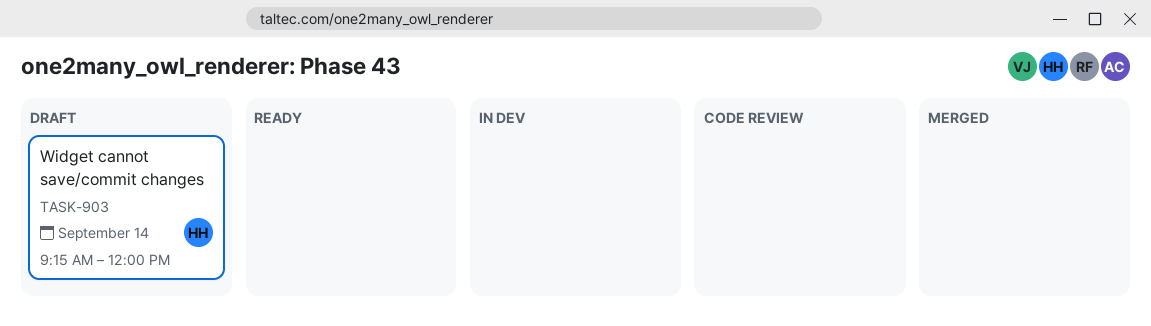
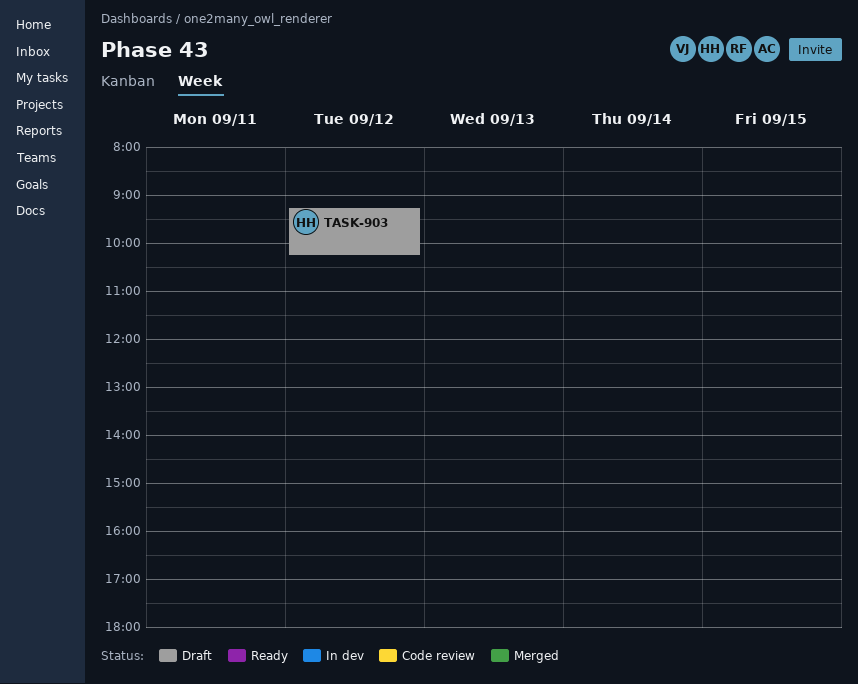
TASK-903, day: Sep 14 -> Sep 12
TASK-903, ends: 12:00 -> 10:15

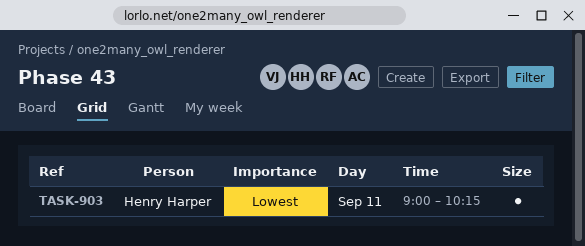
TASK-903, day: Sep 12 -> Sep 11
TASK-903, begins: 09:15 -> 09:00

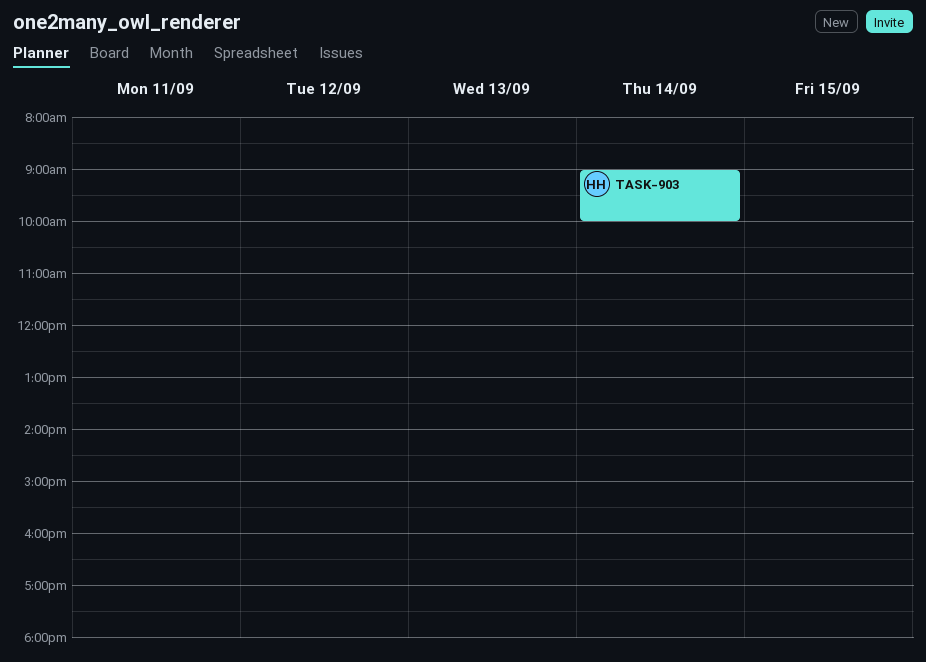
TASK-903, day: Sep 11 -> Sep 14
TASK-903, ends: 10:15 -> 10:00

